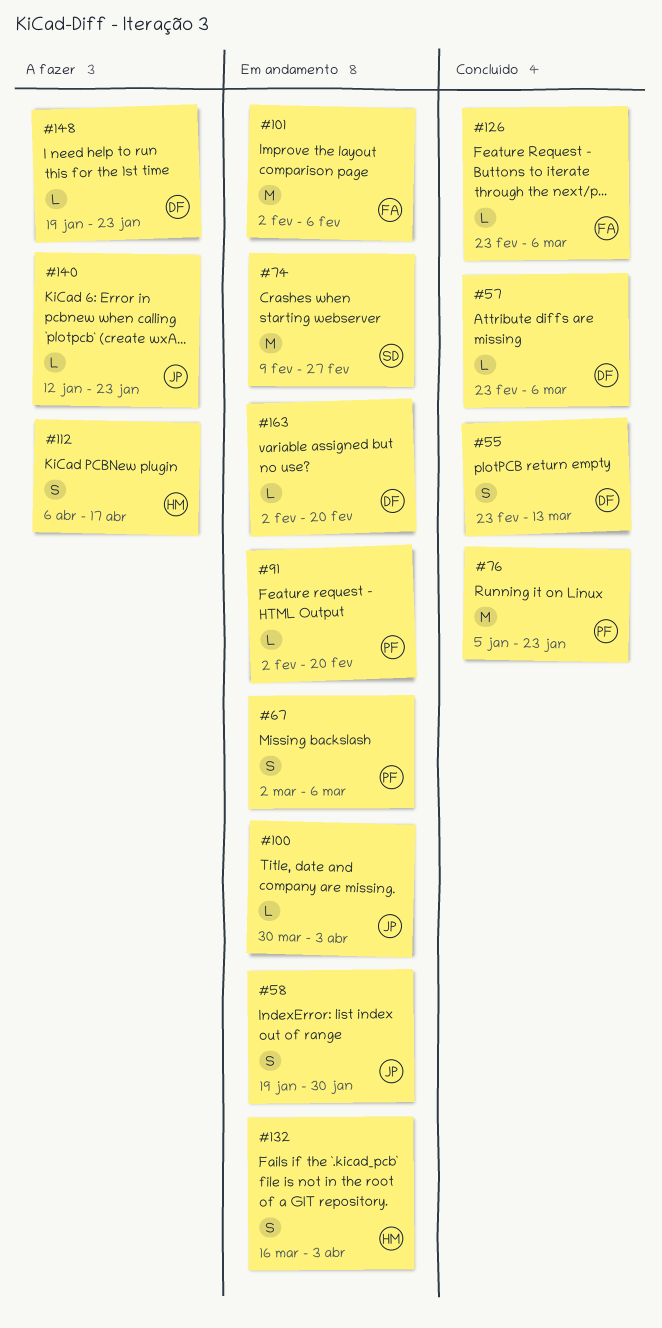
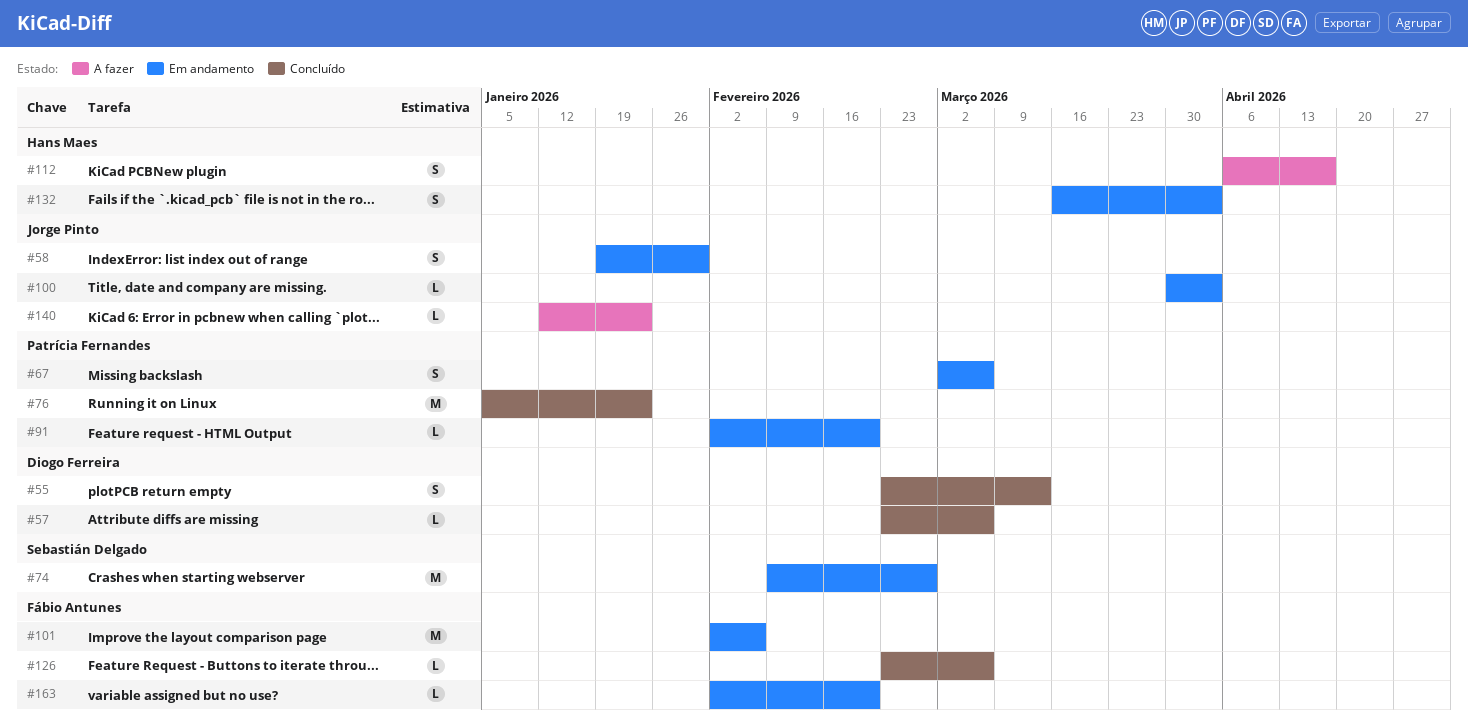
#148: present -> none
#163, owner: Diogo Ferreira -> Fábio Antunes

